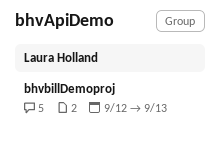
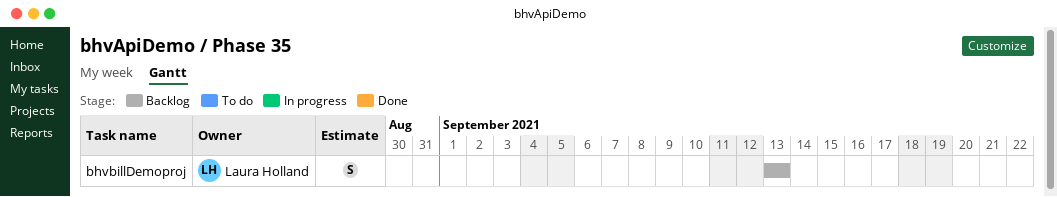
bhvbillDemoproj, start: Sep 12 -> Sep 13

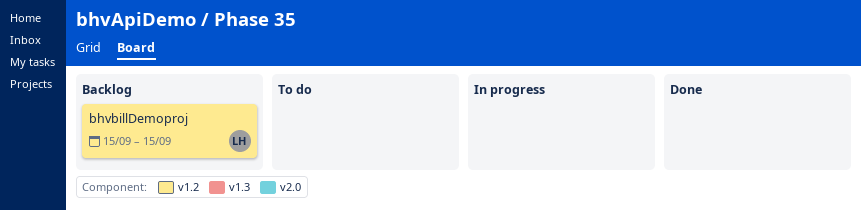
bhvbillDemoproj, start: Sep 13 -> Sep 15
bhvbillDemoproj, due: Sep 13 -> Sep 15

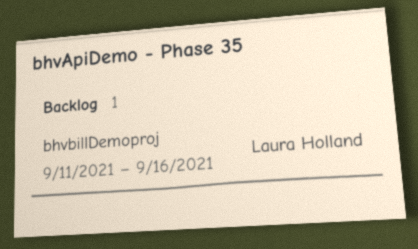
bhvbillDemoproj, start: Sep 15 -> Sep 11
bhvbillDemoproj, due: Sep 15 -> Sep 16

